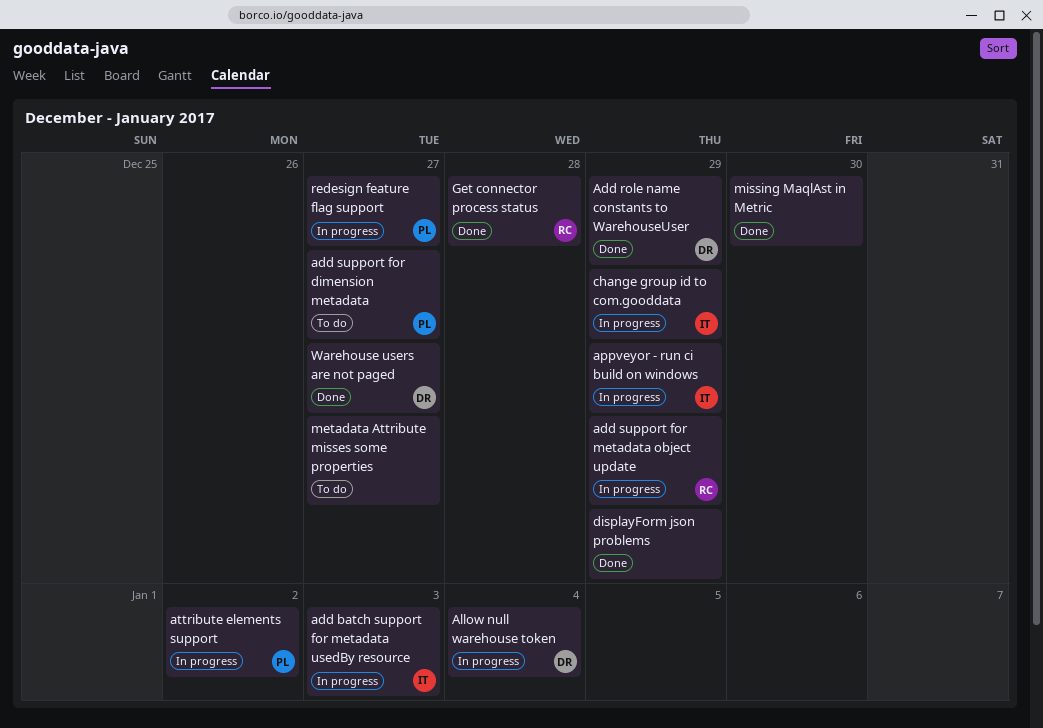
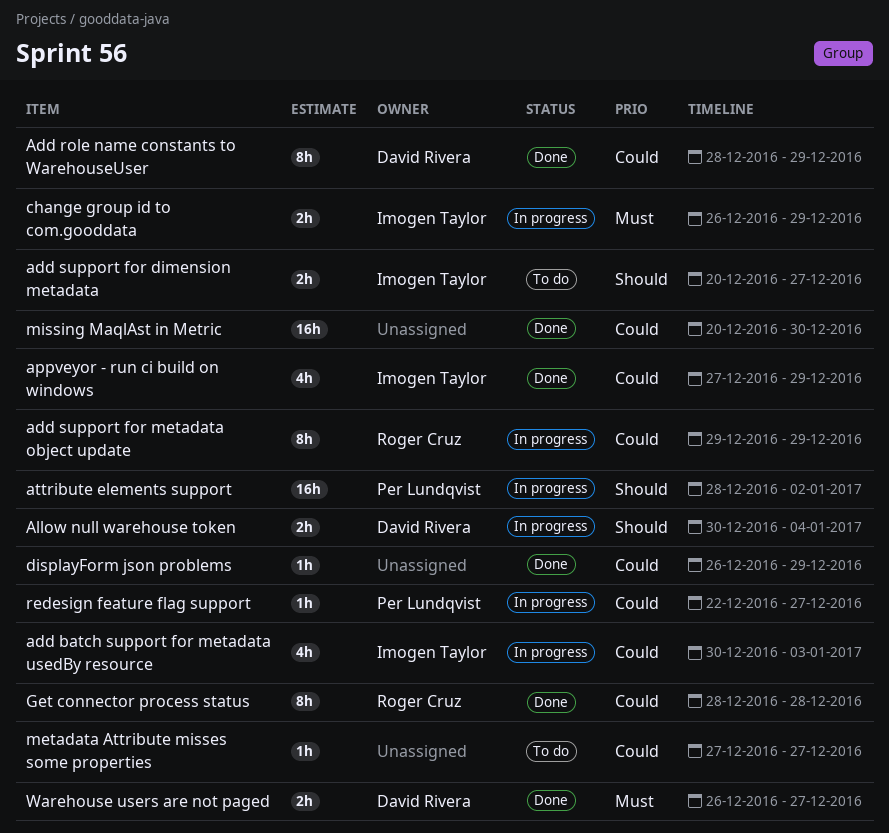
add support for dimension metadata, owner: Per Lundqvist -> Imogen Taylor
appveyor - run ci build on windows, status: In progress -> Done

